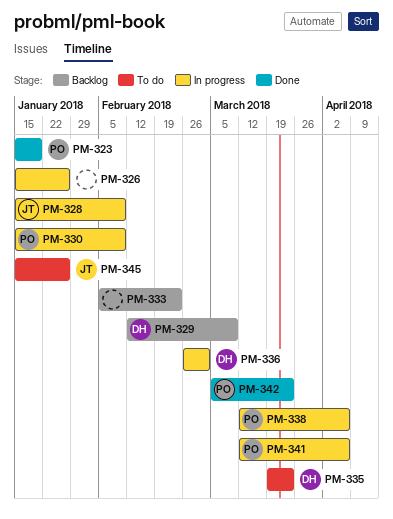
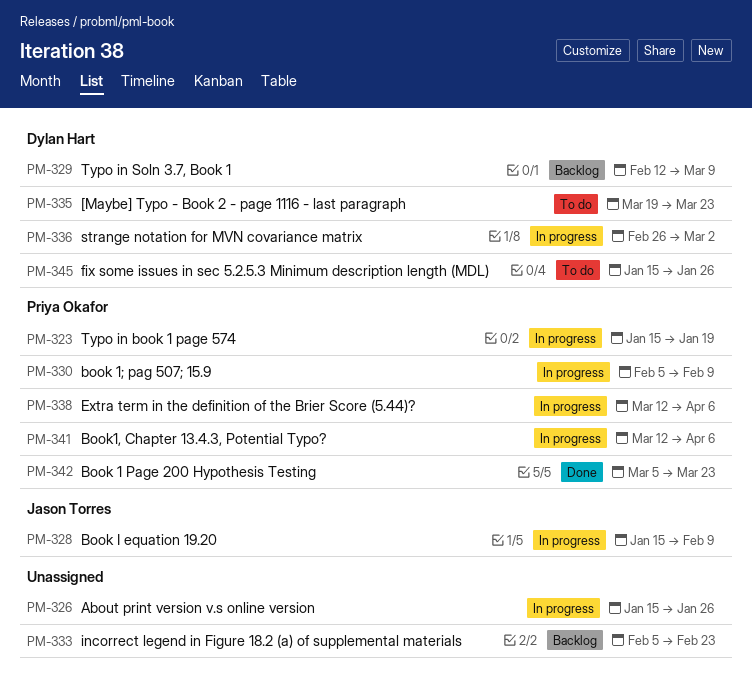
PM-323, status: Done -> In progress
PM-330, start: Jan 15 -> Feb 5
PM-345, owner: Jason Torres -> Dylan Hart

